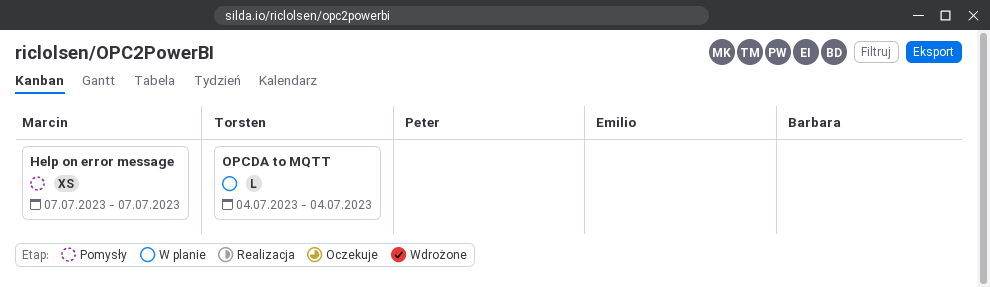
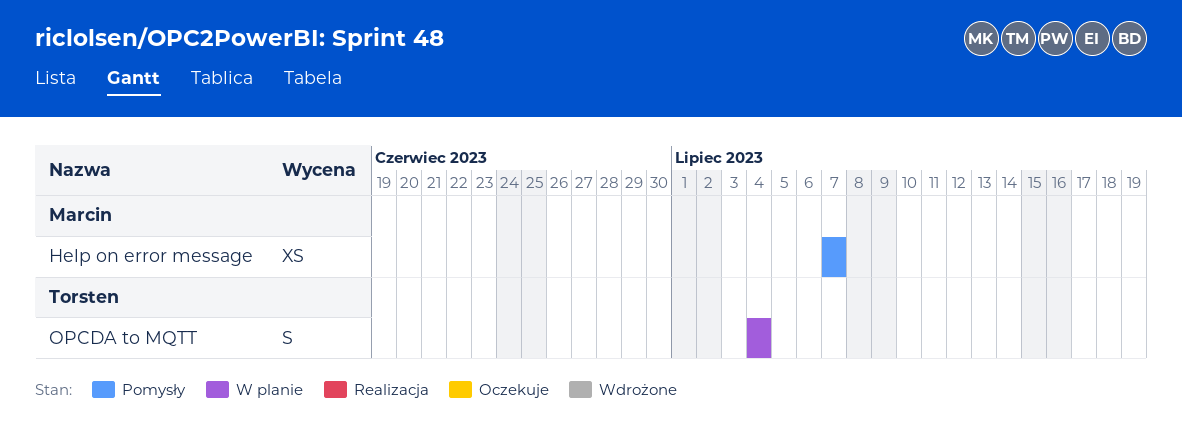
OPCDA to MQTT, estimate: L -> S

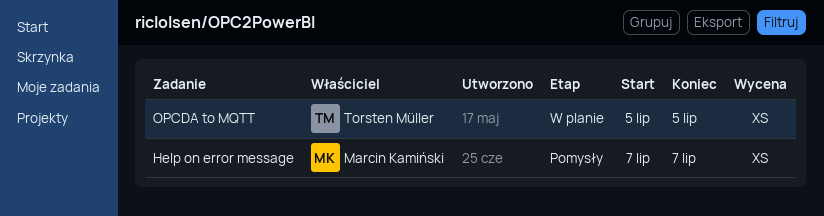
OPCDA to MQTT, estimate: S -> XS
OPCDA to MQTT, start: Jul 4 -> Jul 5
OPCDA to MQTT, due: Jul 4 -> Jul 5

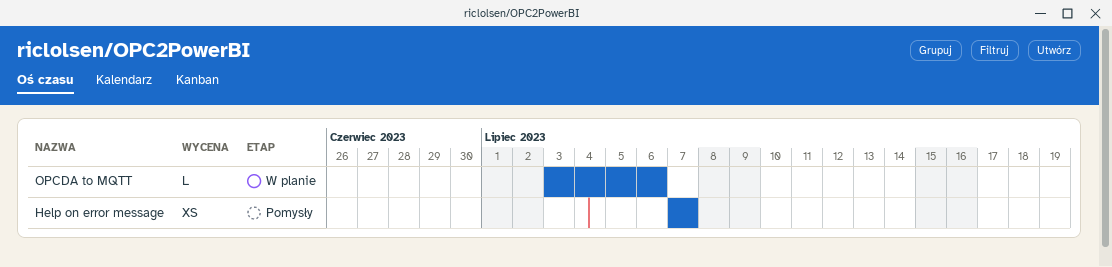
OPCDA to MQTT, estimate: XS -> L
OPCDA to MQTT, start: Jul 5 -> Jul 3
OPCDA to MQTT, due: Jul 5 -> Jul 6

